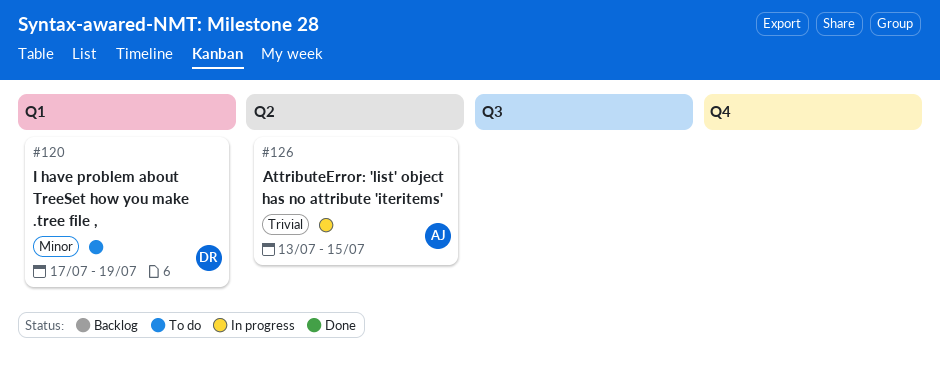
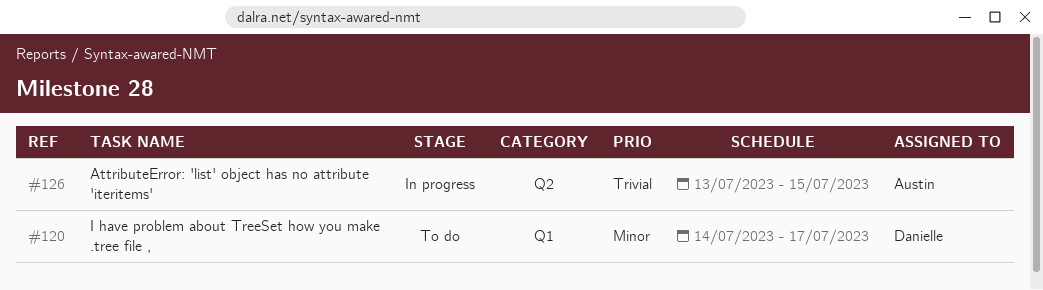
#120, start: Jul 17 -> Jul 14
#120, due: Jul 19 -> Jul 17

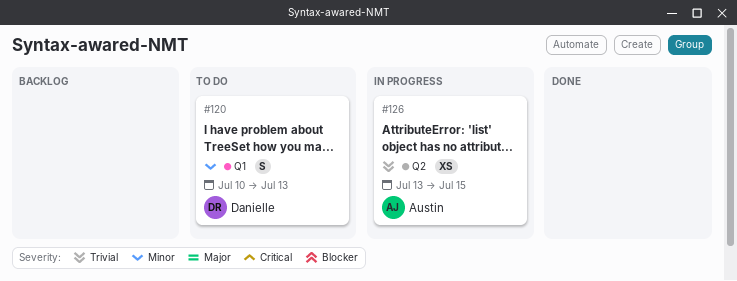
#120, start: Jul 14 -> Jul 10
#120, due: Jul 17 -> Jul 13

